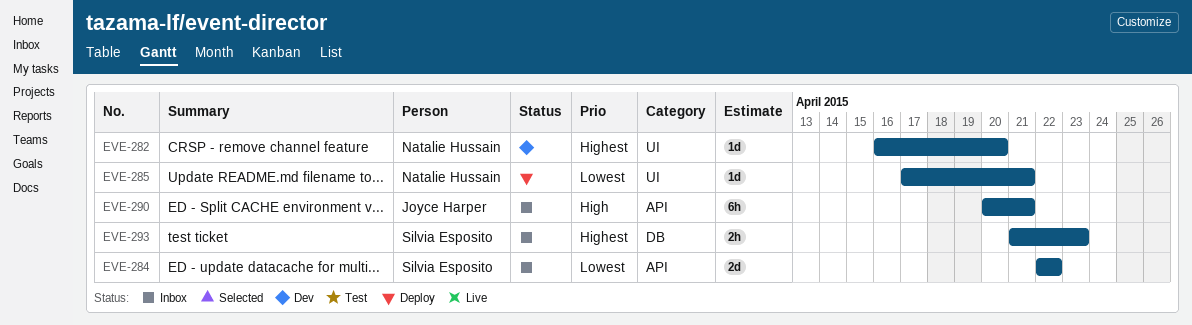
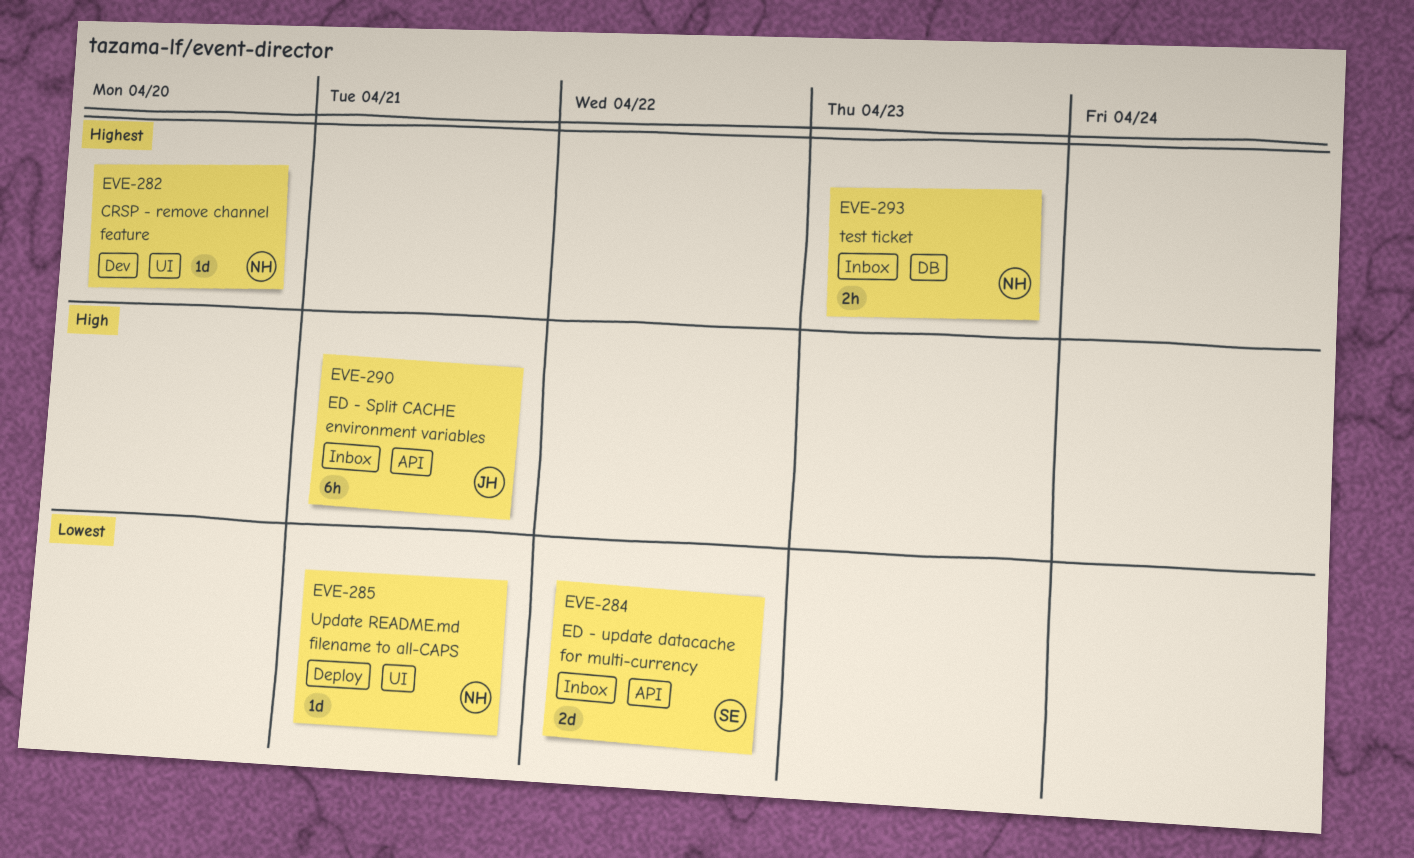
EVE-293, owner: Silvia Esposito -> Natalie Hussain

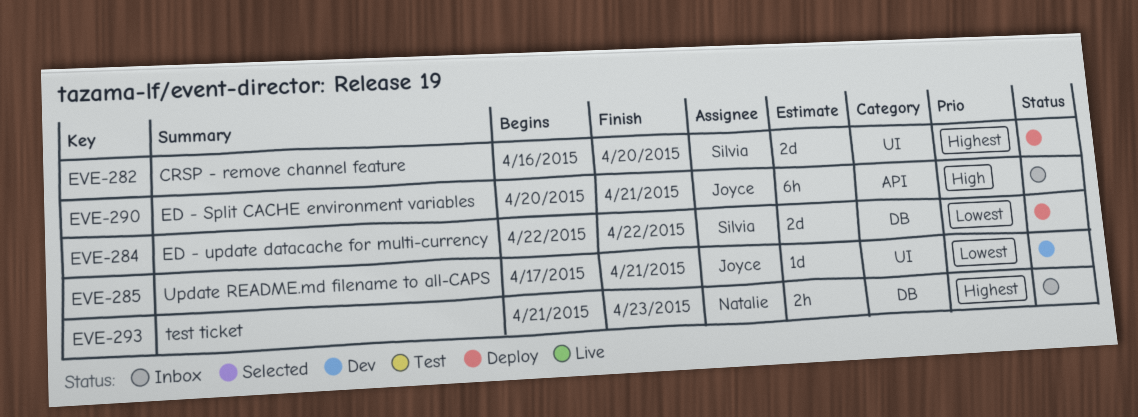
EVE-282, status: Dev -> Deploy
EVE-282, owner: Natalie -> Silvia
EVE-282, estimate: 1d -> 2d
EVE-284, status: Inbox -> Deploy
EVE-284, label: API -> DB
EVE-285, status: Deploy -> Dev
EVE-285, owner: Natalie -> Joyce

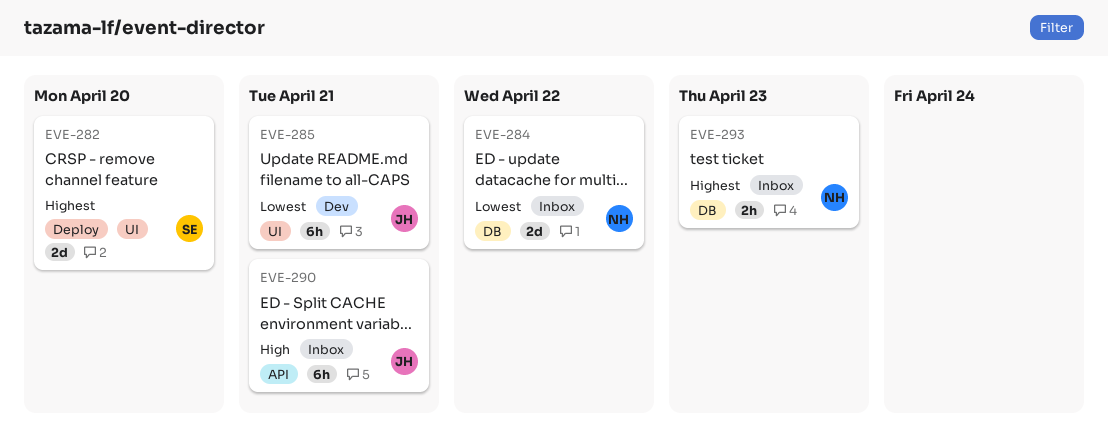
EVE-284, status: Deploy -> Inbox
EVE-284, owner: Silvia -> Natalie
EVE-285, estimate: 1d -> 6h

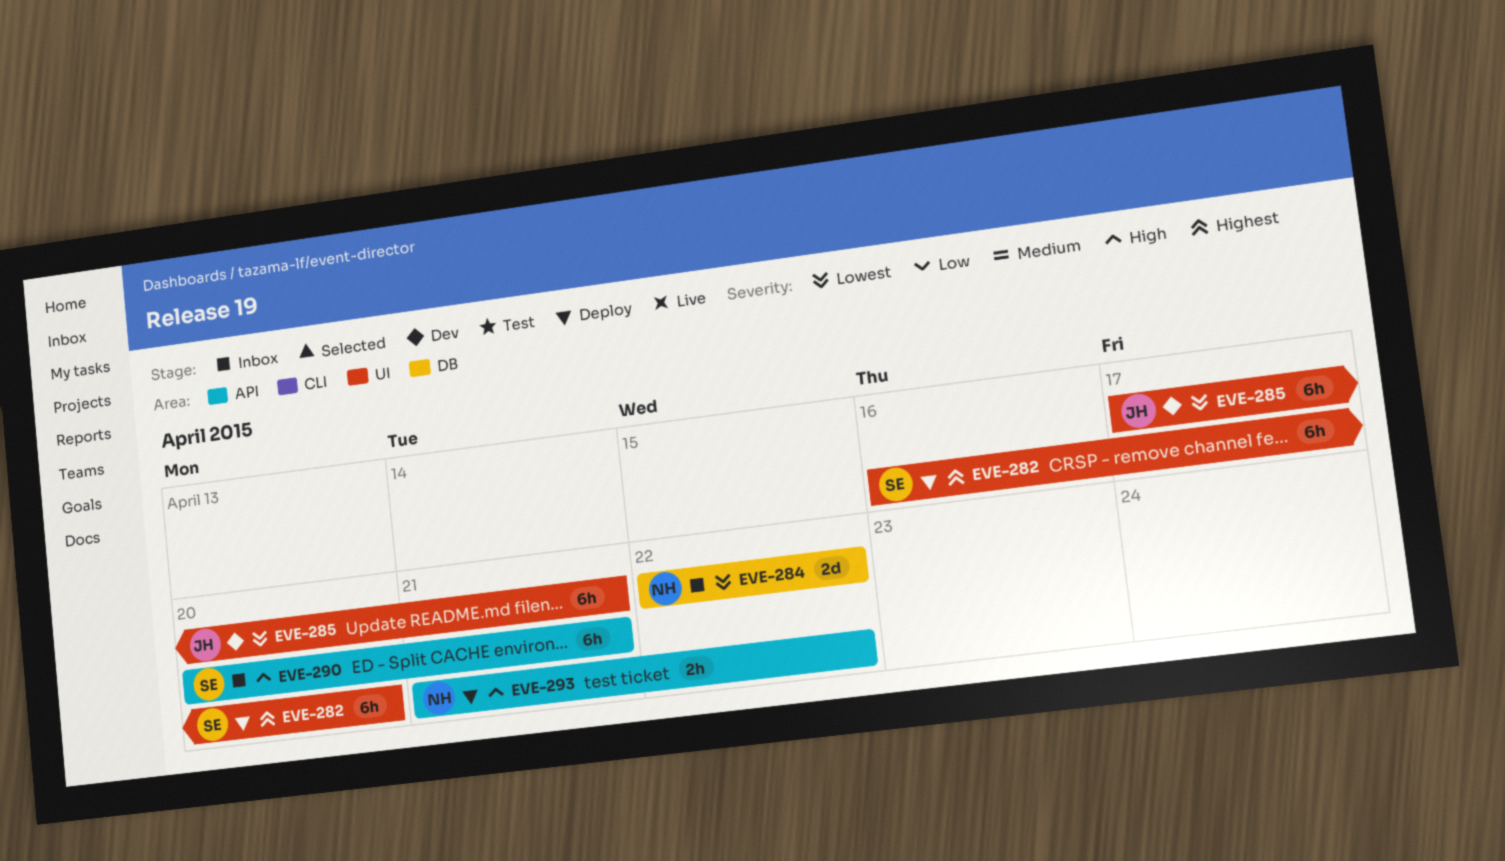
EVE-282, estimate: 2d -> 6h
EVE-290, owner: JH -> SE
EVE-293, status: Inbox -> Deploy
EVE-293, priority: Highest -> High
EVE-293, label: DB -> API
EVE-293, due: Apr 23 -> Apr 22

